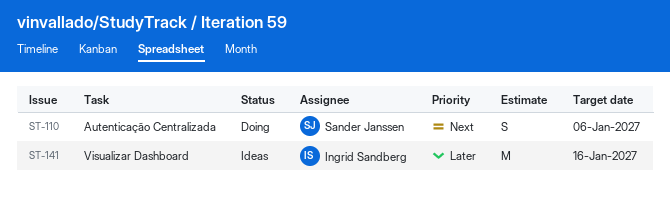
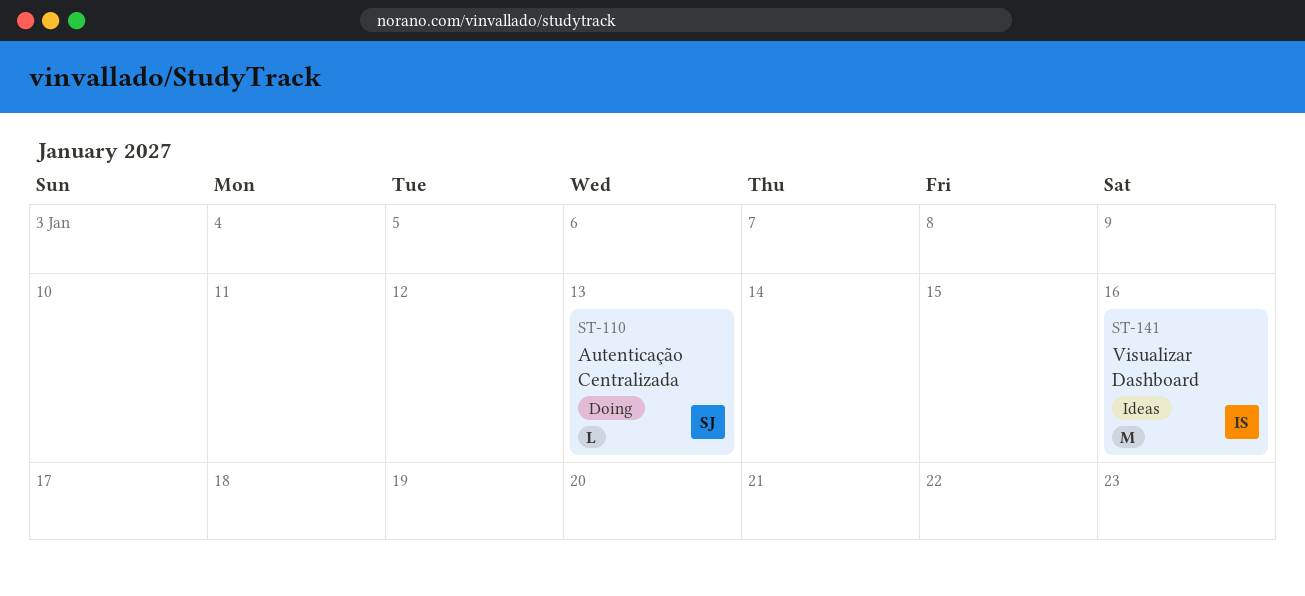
ST-110, estimate: S -> L
ST-110, due: Jan 6 -> Jan 13

